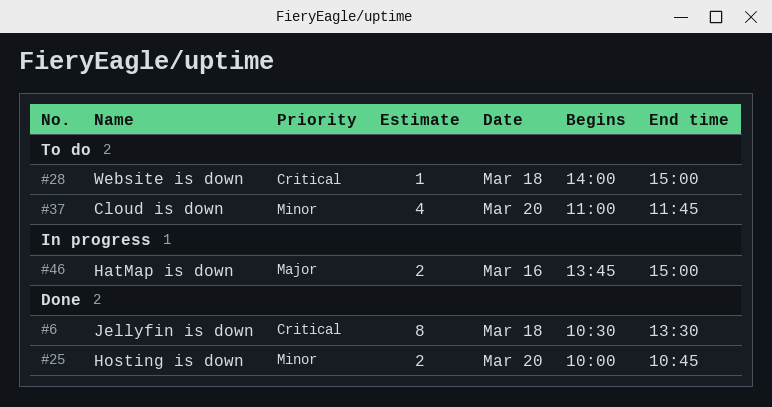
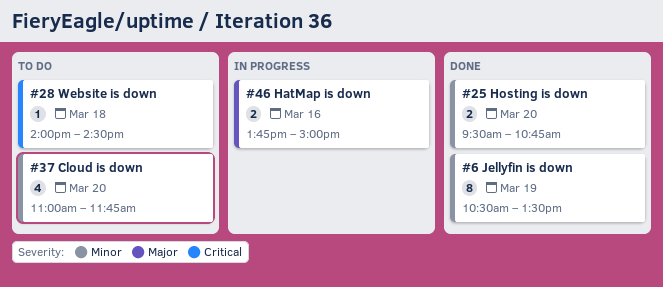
#6, priority: Critical -> Minor
#6, day: Mar 18 -> Mar 19
#25, begins: 10:00 -> 09:30
#28, ends: 15:00 -> 14:30

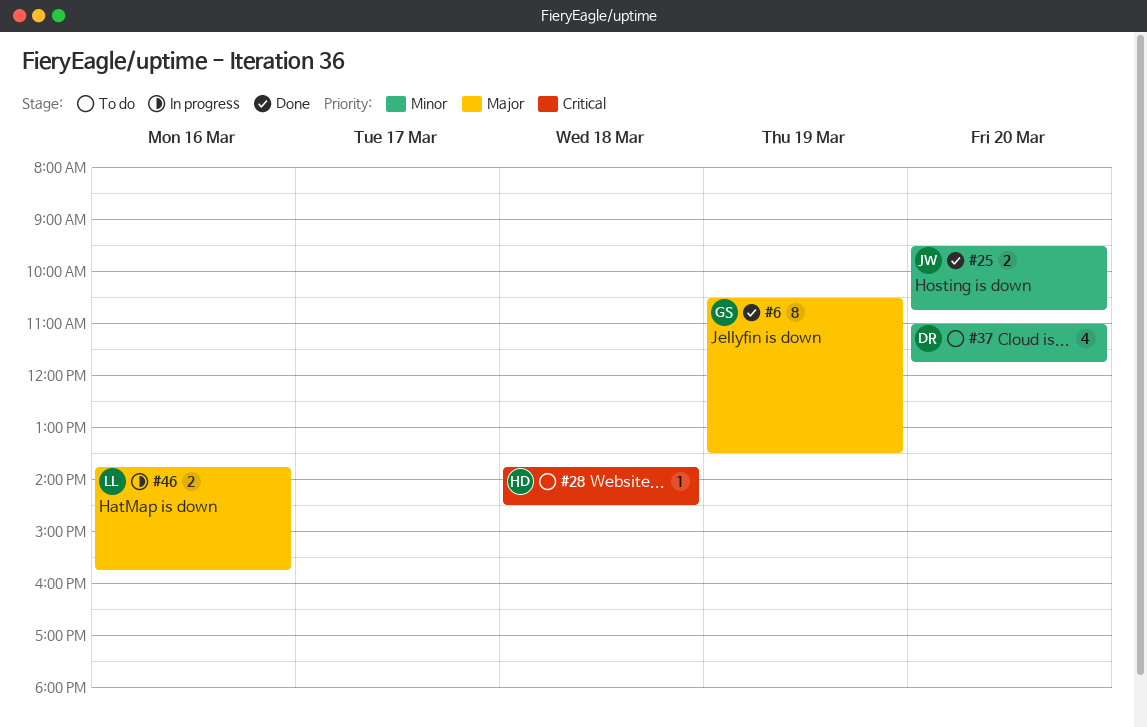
#6, priority: Minor -> Major
#28, begins: 14:00 -> 13:45
#46, ends: 15:00 -> 15:45

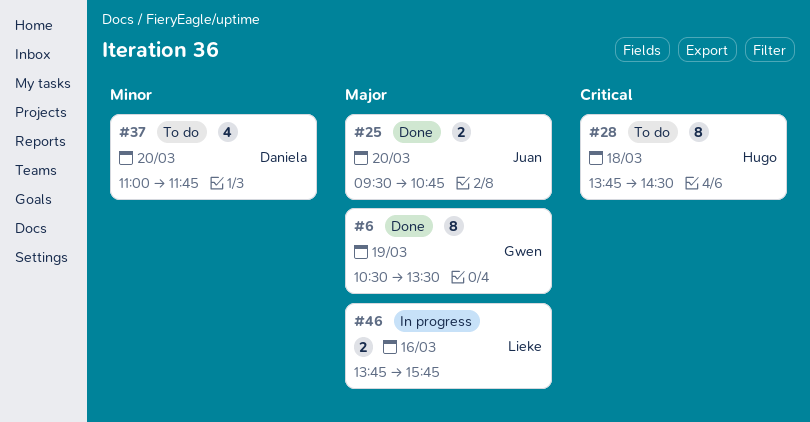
#25, priority: Minor -> Major
#28, estimate: 1 -> 8

